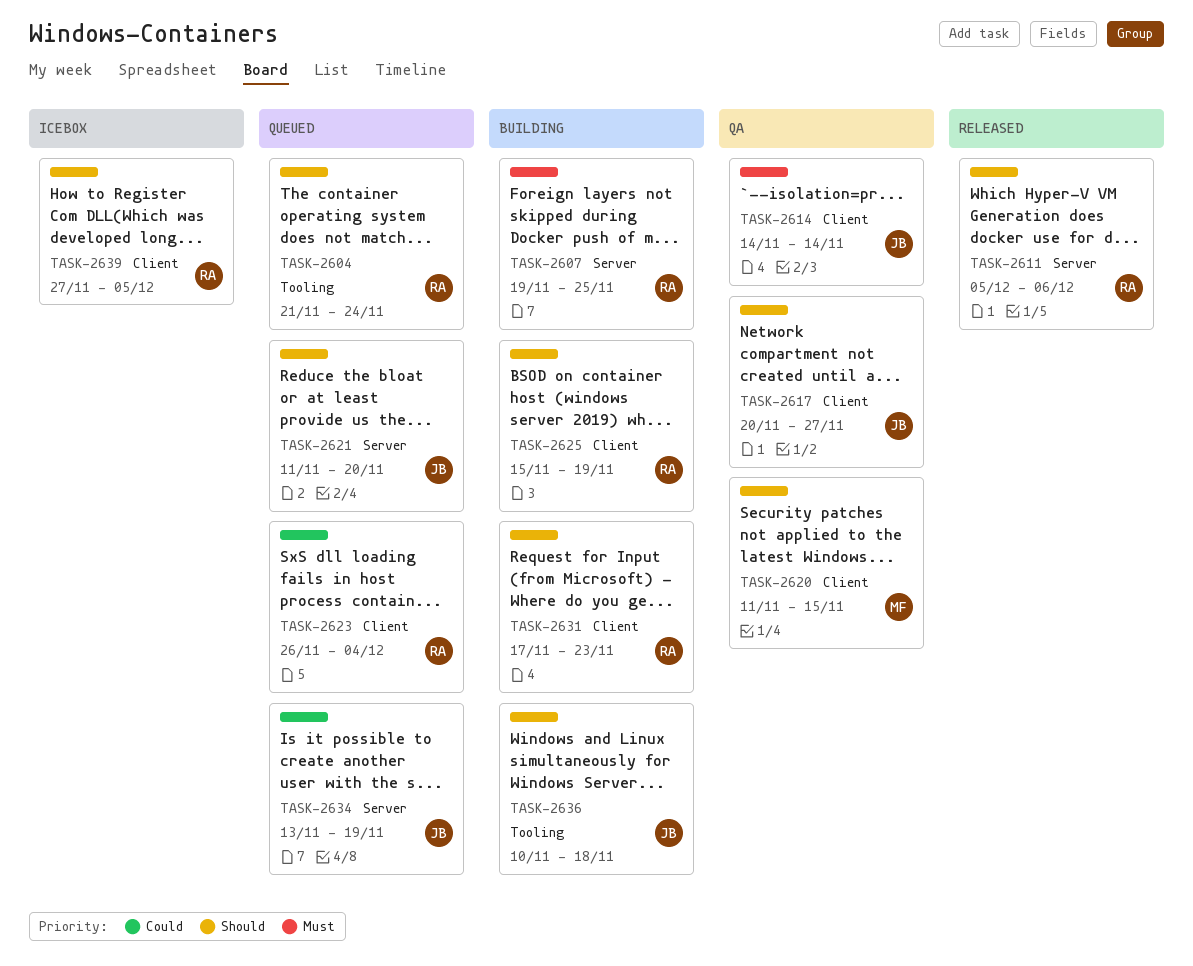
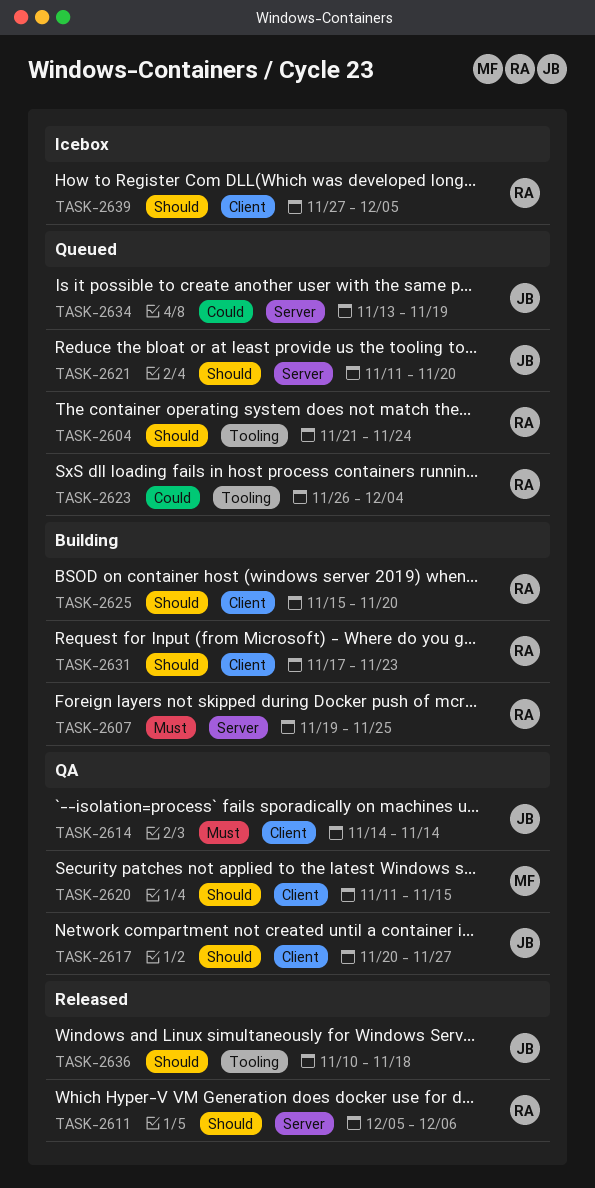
TASK-2623, label: Client -> Tooling
TASK-2625, due: Nov 19 -> Nov 20
TASK-2636, status: Building -> Released

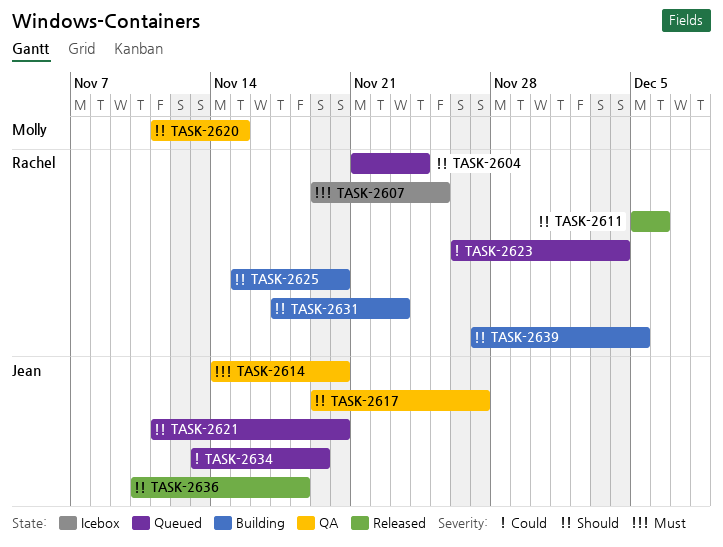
TASK-2607, status: Building -> Icebox
TASK-2614, due: Nov 14 -> Nov 20
TASK-2617, start: Nov 20 -> Nov 19
TASK-2639, status: Icebox -> Building

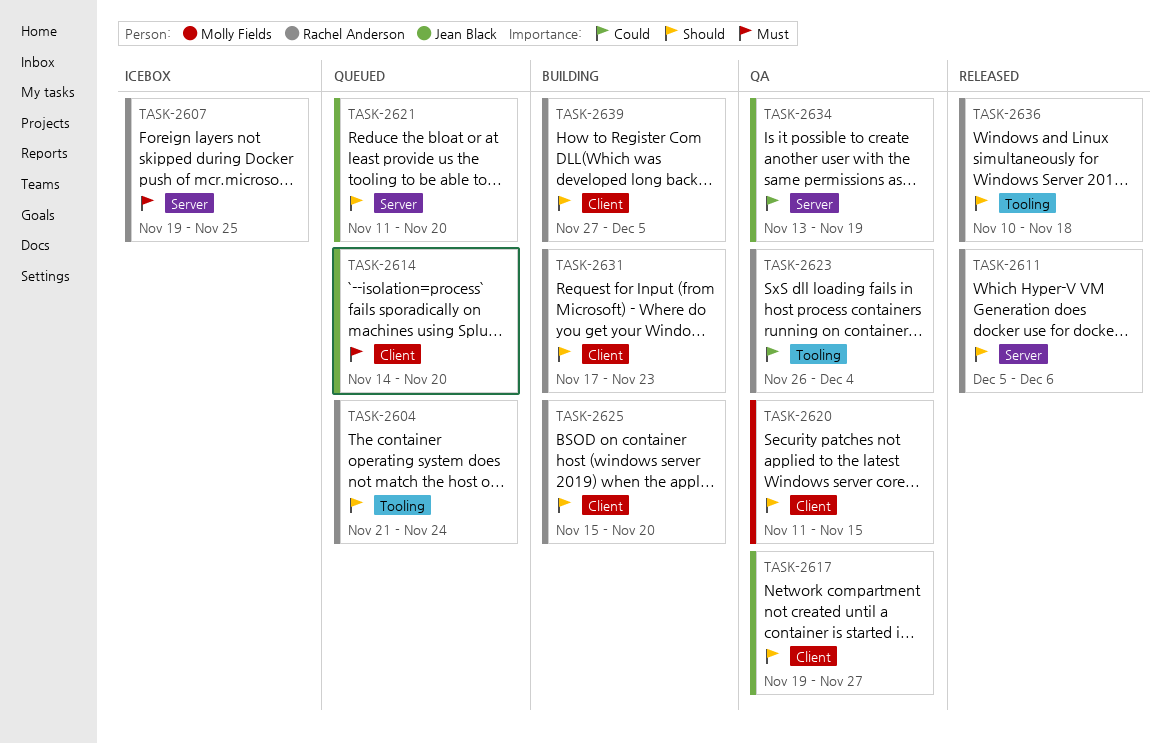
TASK-2614, status: QA -> Queued
TASK-2623, status: Queued -> QA
TASK-2634, status: Queued -> QA
TASK-2636, owner: Jean Black -> Rachel Anderson

